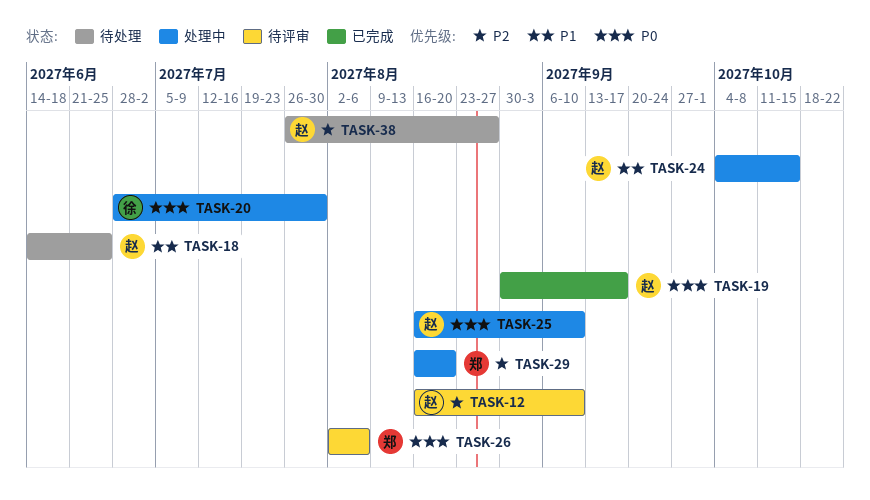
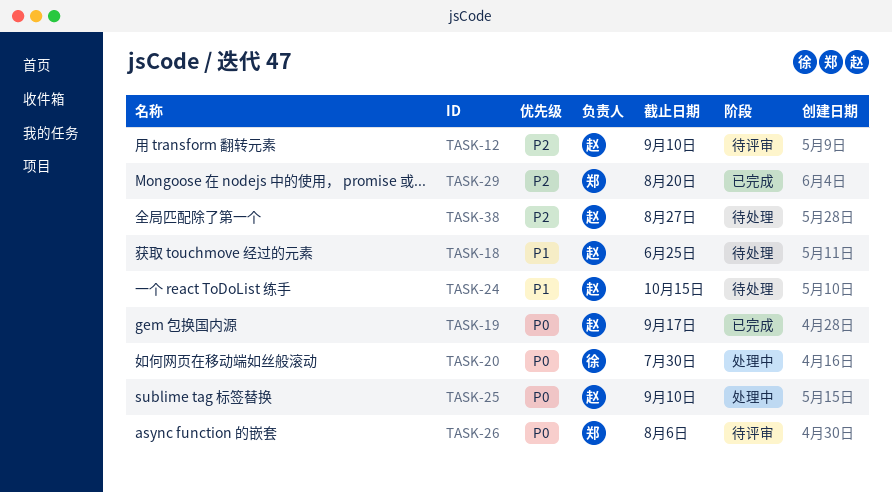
TASK-24, status: 处理中 -> 待处理
TASK-29, status: 处理中 -> 已完成

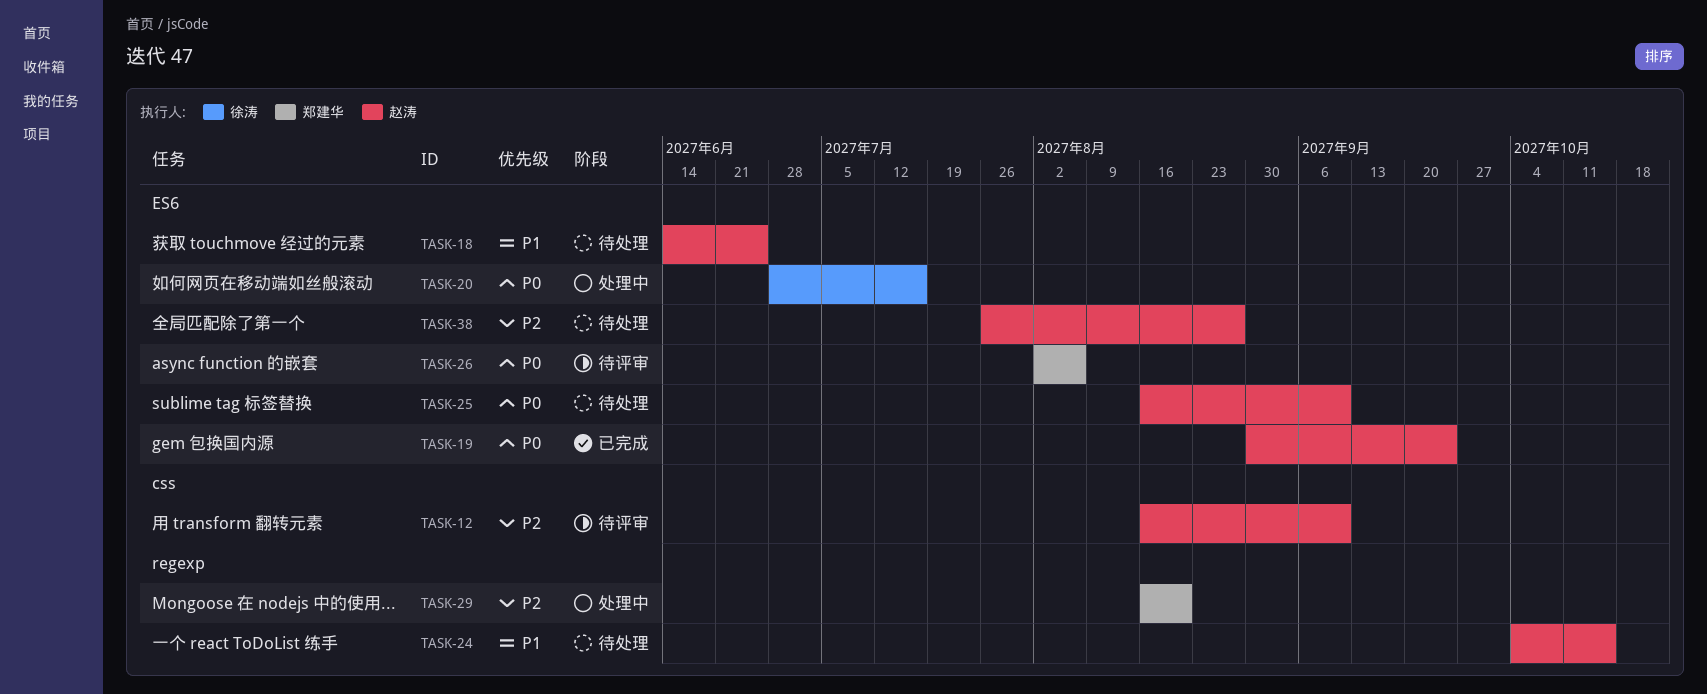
TASK-19, due: Sep 17 -> Sep 24
TASK-20, due: Jul 30 -> Jul 16
TASK-25, status: 处理中 -> 待处理
TASK-29, status: 已完成 -> 处理中

